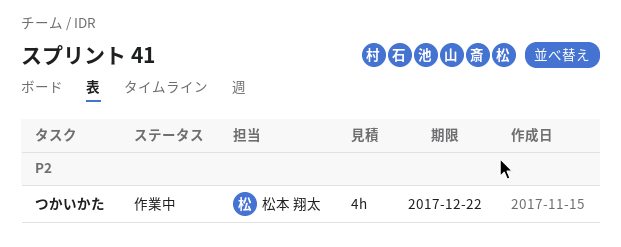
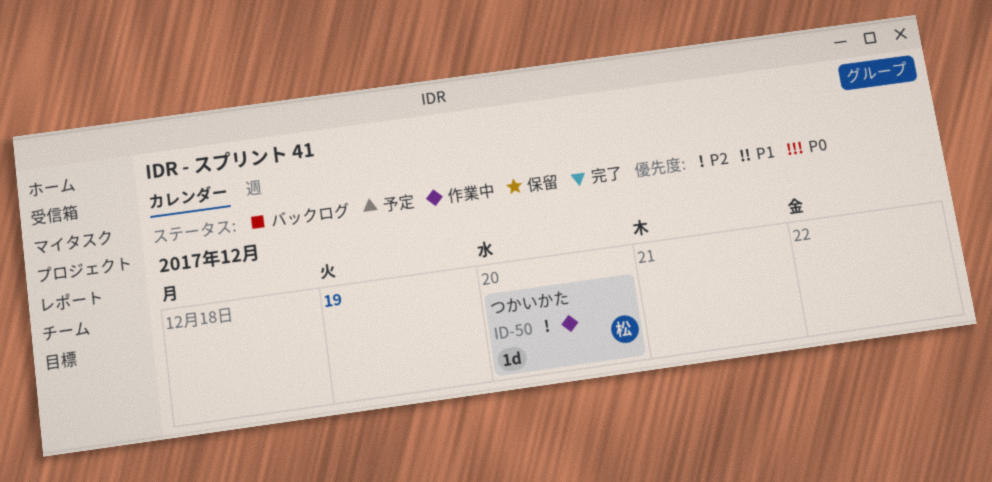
つかいかた, estimate: 4h -> 1d
つかいかた, due: Dec 22 -> Dec 20

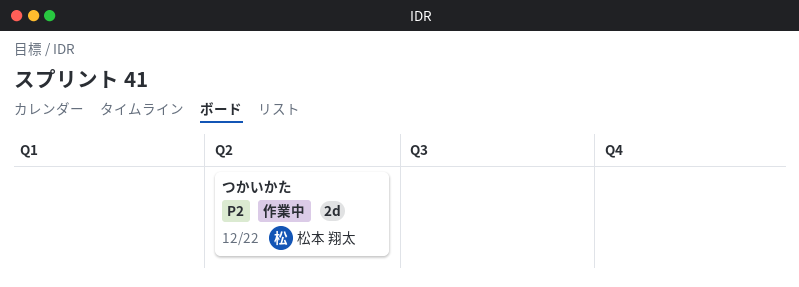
つかいかた, estimate: 1d -> 2d
つかいかた, due: Dec 20 -> Dec 22

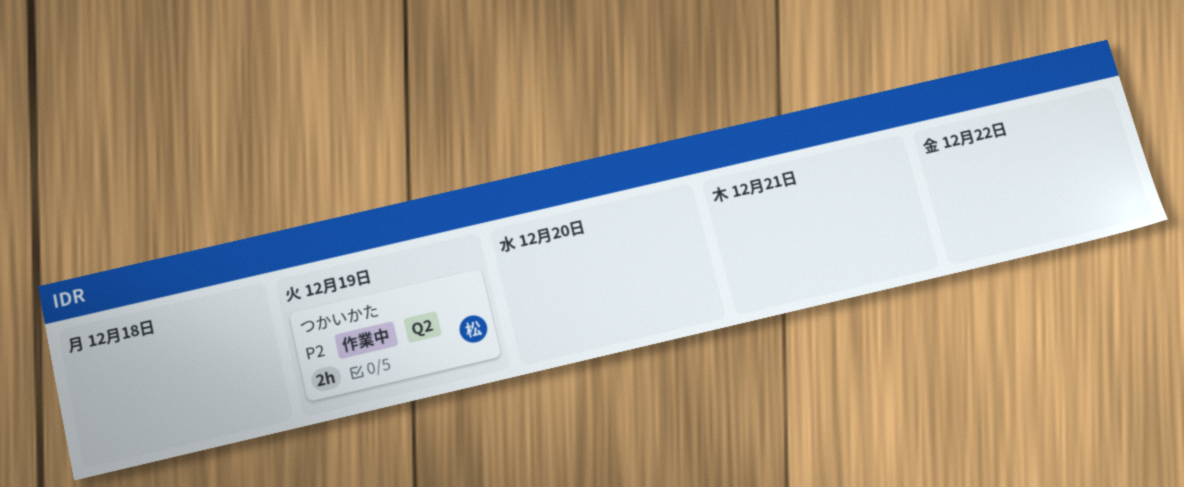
つかいかた, estimate: 2d -> 2h
つかいかた, due: Dec 22 -> Dec 19

